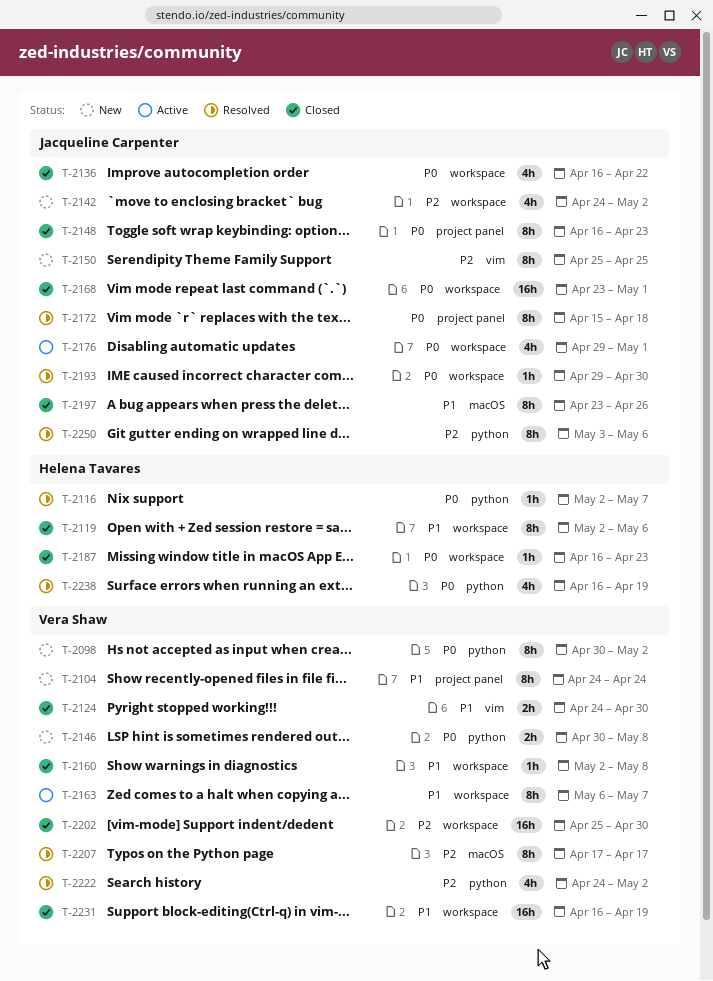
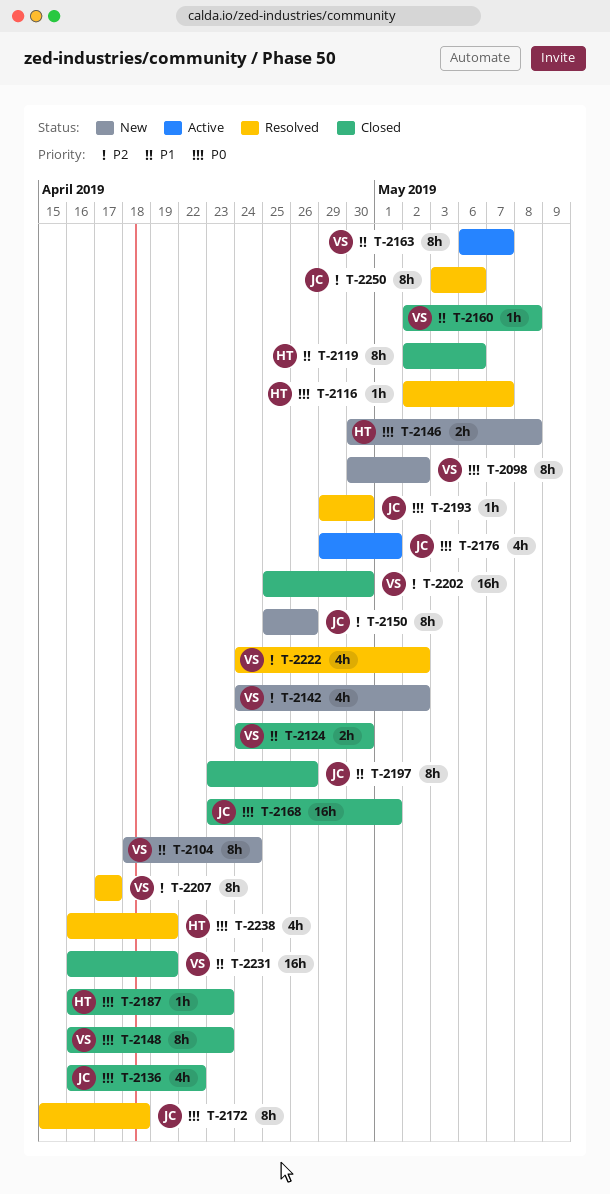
T-2104, start: Apr 24 -> Apr 18
T-2142, owner: Jacqueline Carpenter -> Vera Shaw
T-2146, owner: Vera Shaw -> Helena Tavares
T-2148, owner: Jacqueline Carpenter -> Vera Shaw
T-2150, due: Apr 25 -> Apr 26

